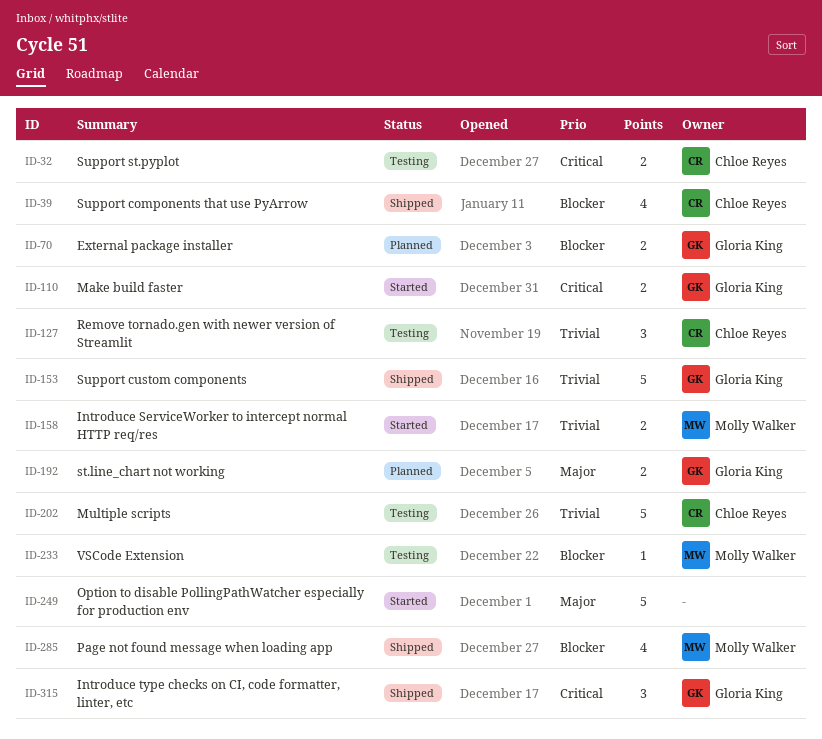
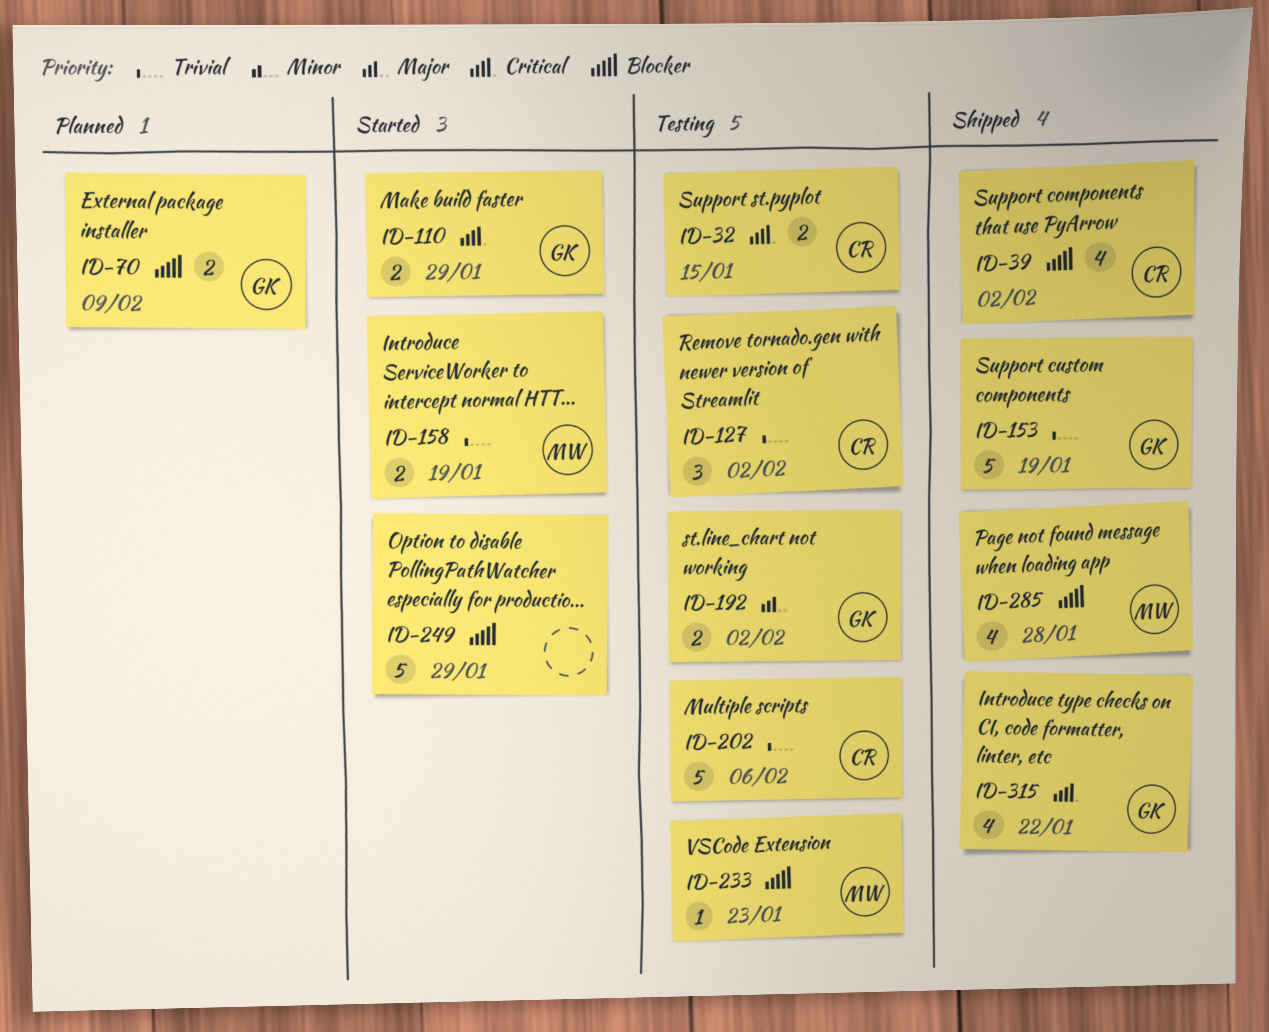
ID-192, status: Planned -> Testing
ID-249, priority: Major -> Blocker
ID-315, estimate: 3 -> 4

